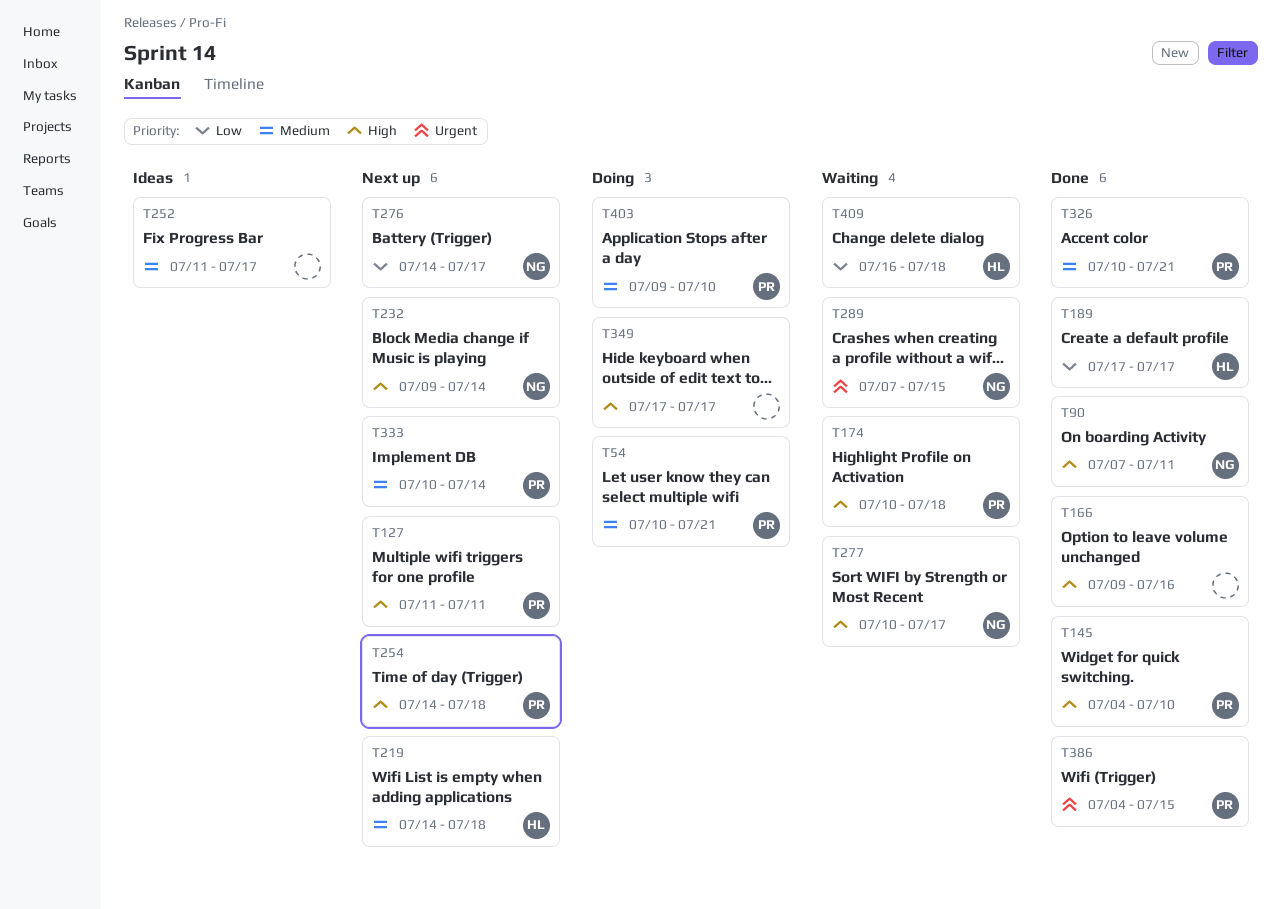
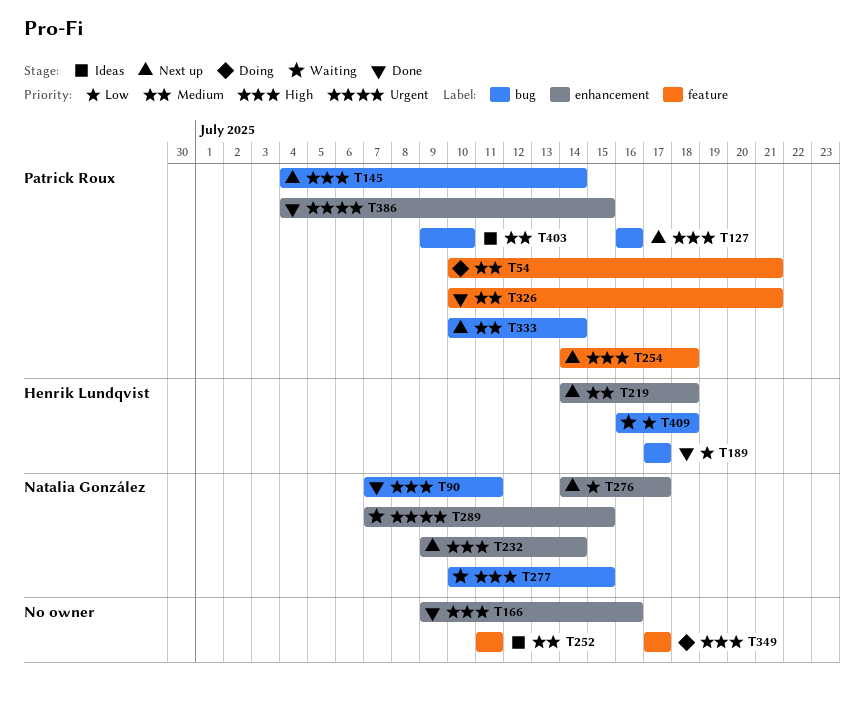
T127, start: Jul 11 -> Jul 16
T127, due: Jul 11 -> Jul 16
T145, status: Done -> Next up
T145, due: Jul 10 -> Jul 14
T174: present -> none
T252, due: Jul 17 -> Jul 11
T277, due: Jul 17 -> Jul 15
T403, status: Doing -> Ideas

